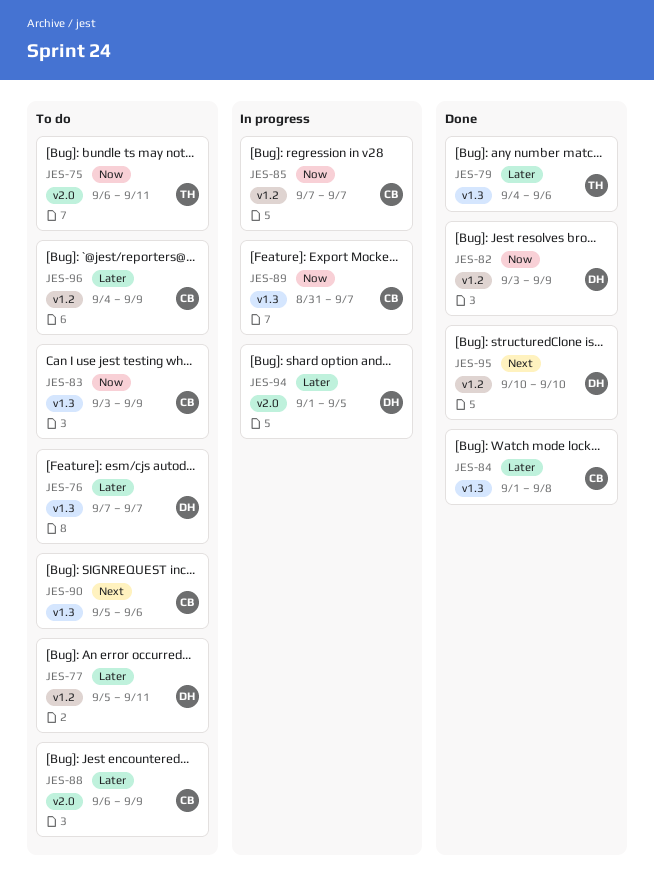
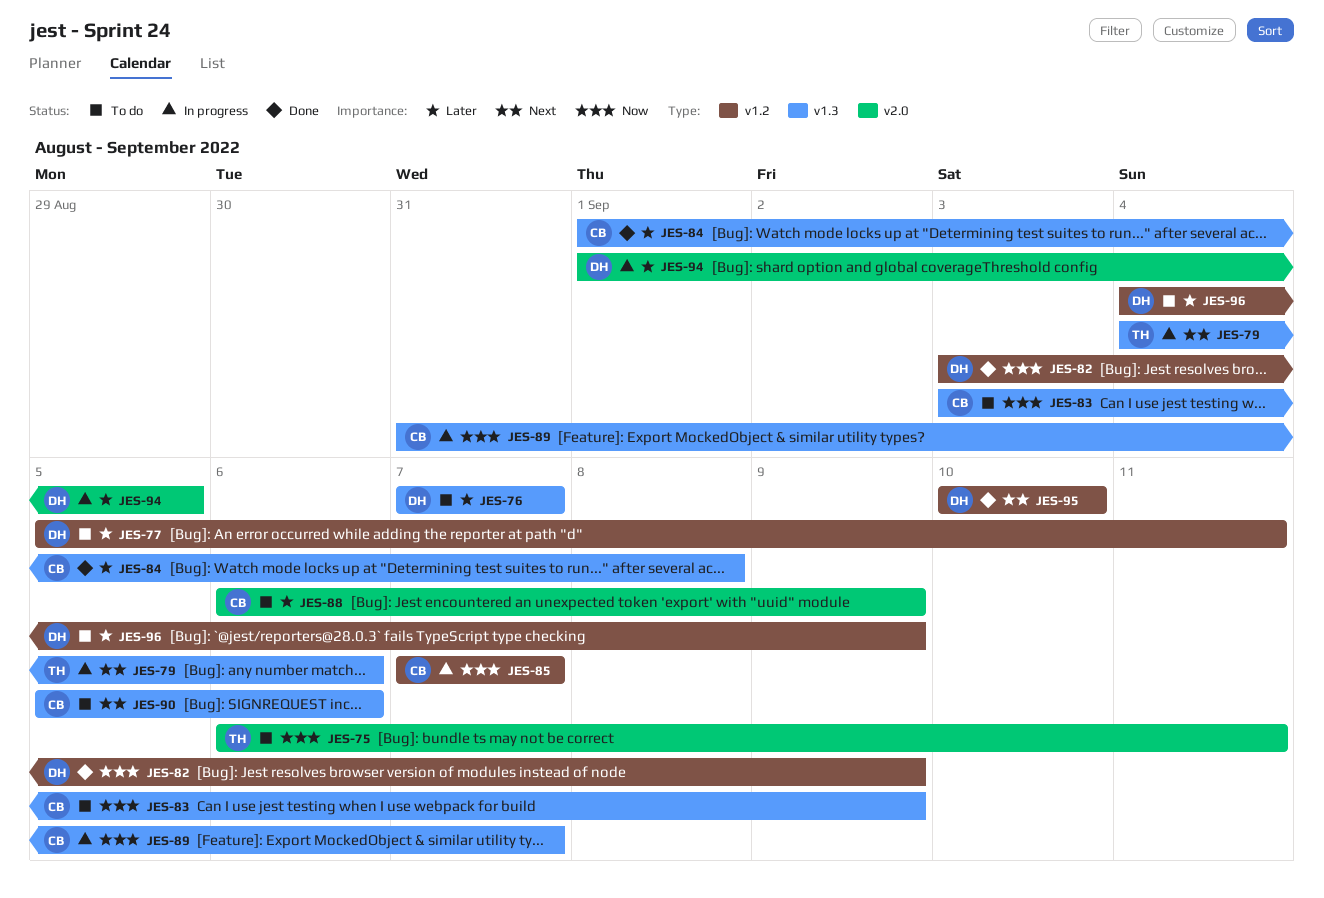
JES-79, status: Done -> In progress
JES-79, priority: Later -> Next
JES-96, owner: CB -> DH

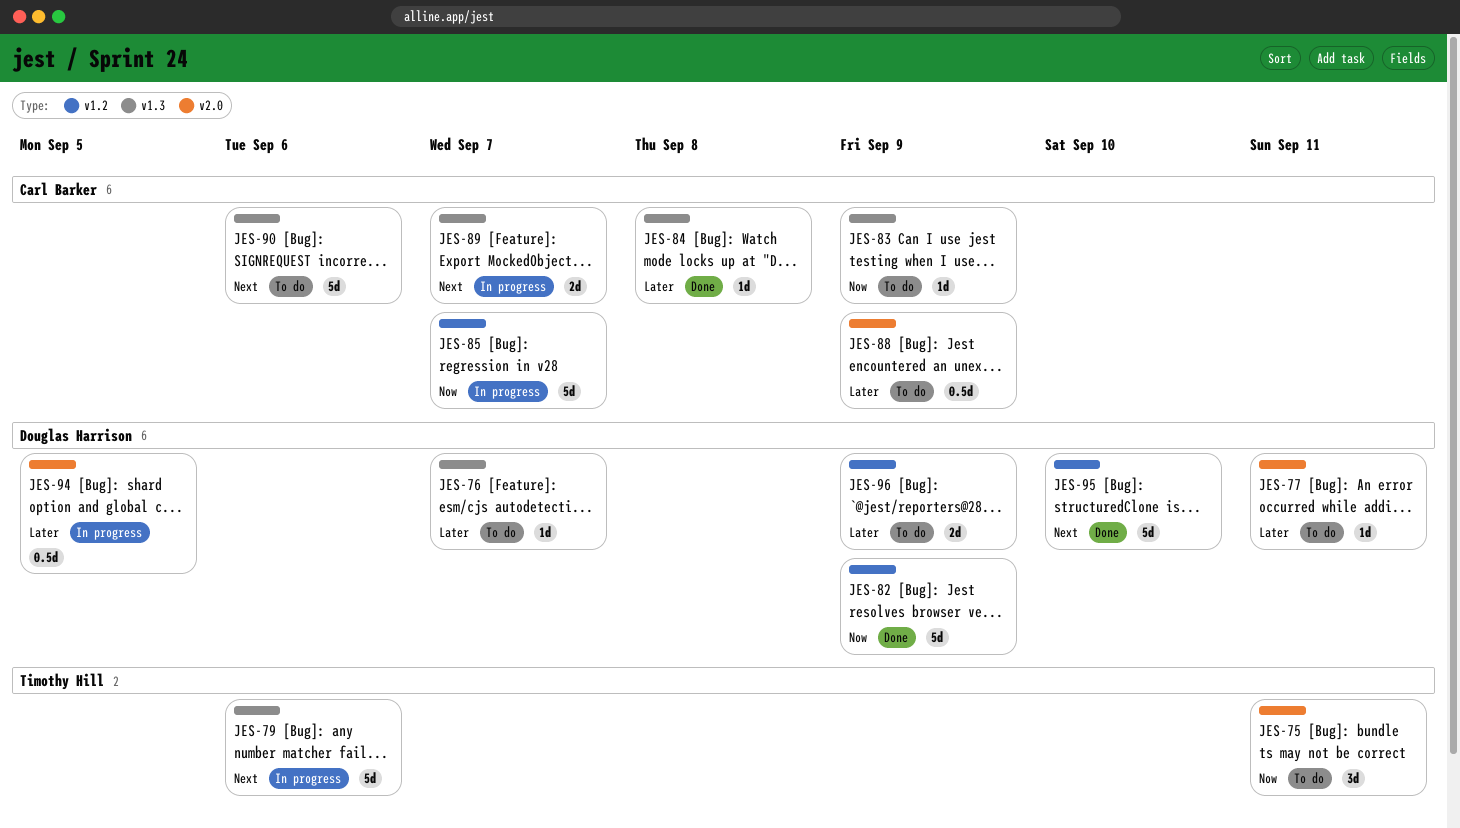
JES-77, label: v1.2 -> v2.0
JES-89, priority: Now -> Next

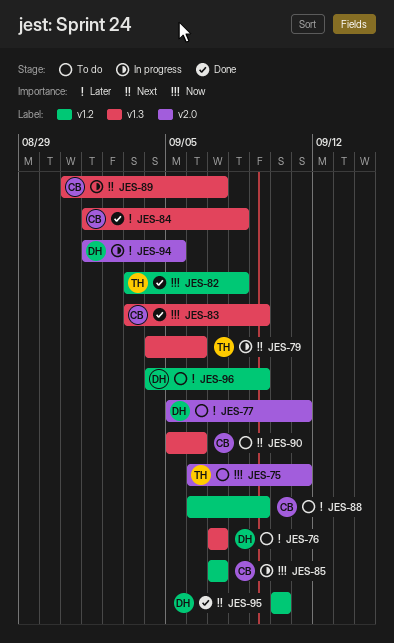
JES-82, owner: Douglas Harrison -> Timothy Hill
JES-82, due: Sep 9 -> Sep 8
JES-83, status: To do -> Done
JES-88, label: v2.0 -> v1.2

